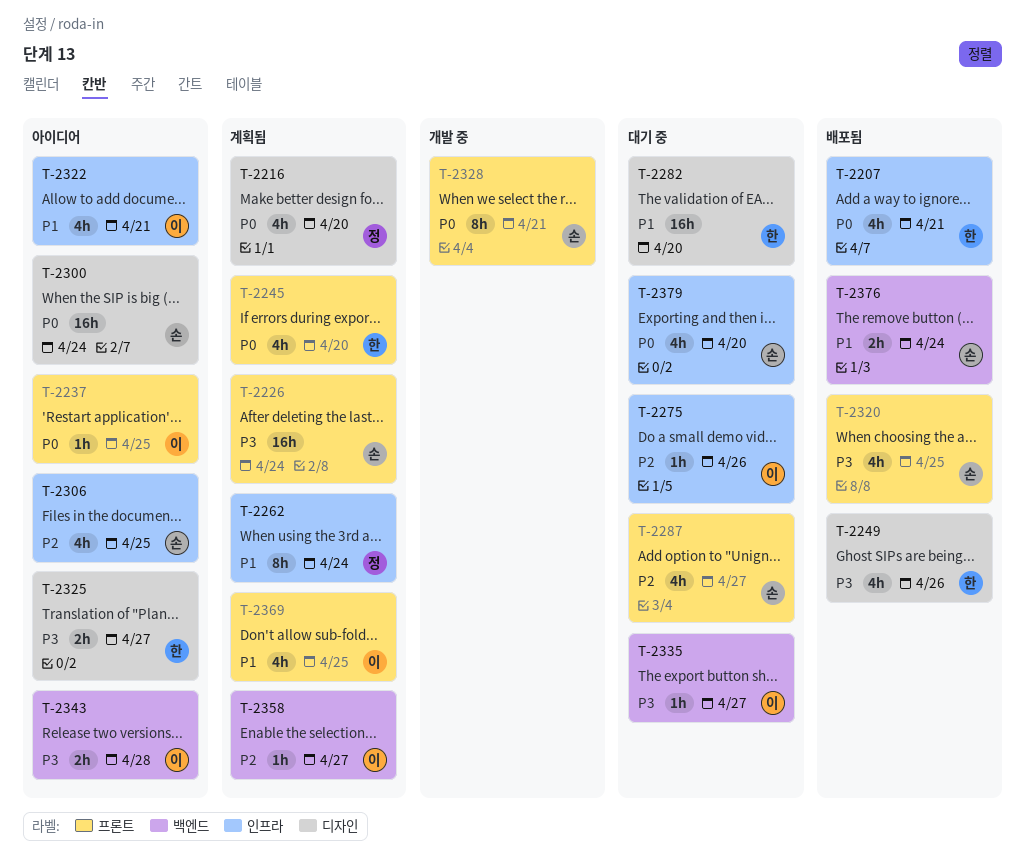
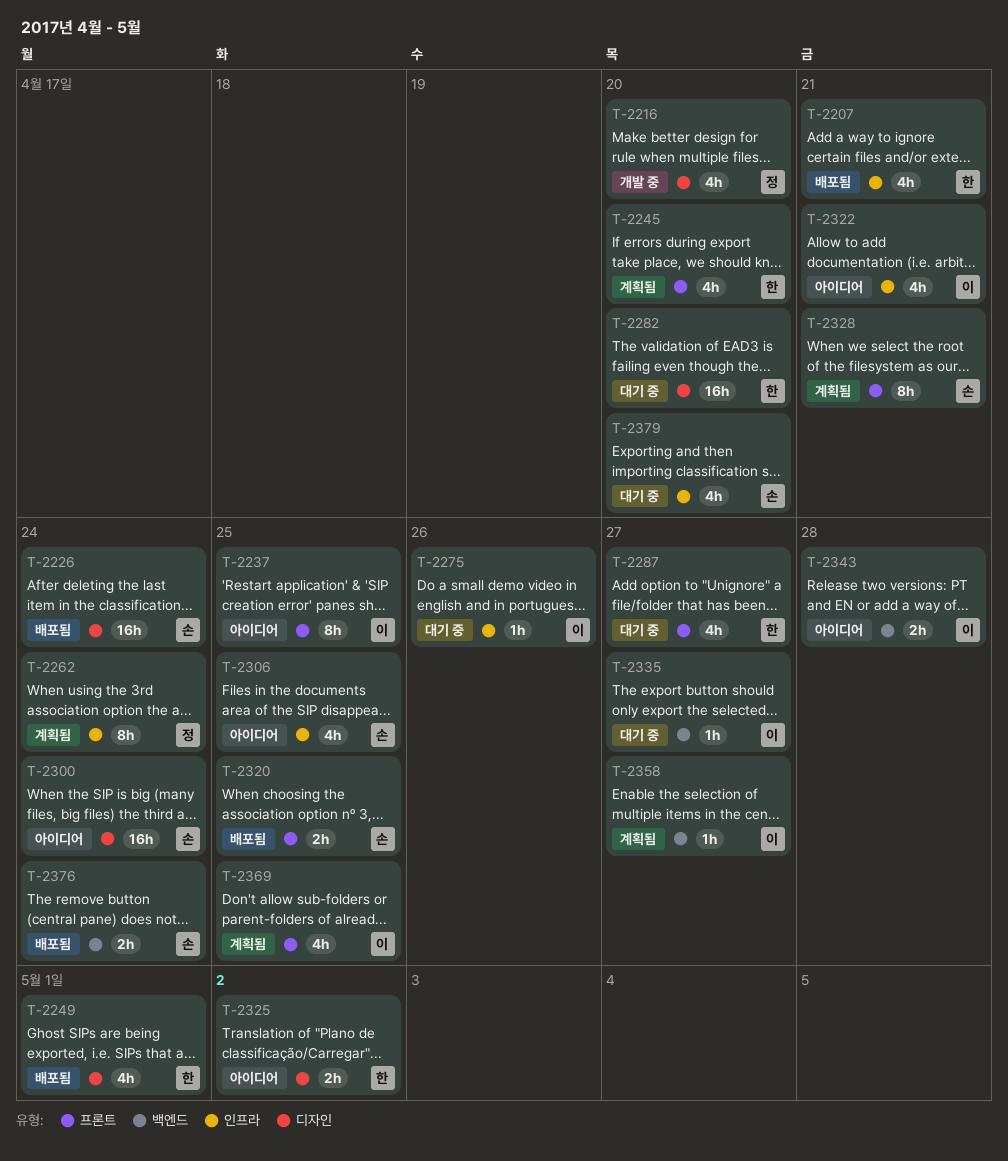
T-2216, status: 계획됨 -> 개발 중
T-2226, status: 계획됨 -> 배포됨
T-2226, label: 프론트 -> 디자인
T-2237, estimate: 1h -> 8h
T-2249, due: Apr 26 -> May 1
T-2287, owner: 손 -> 한
T-2320, estimate: 4h -> 2h
T-2325, due: Apr 27 -> May 2
T-2328, status: 개발 중 -> 계획됨

